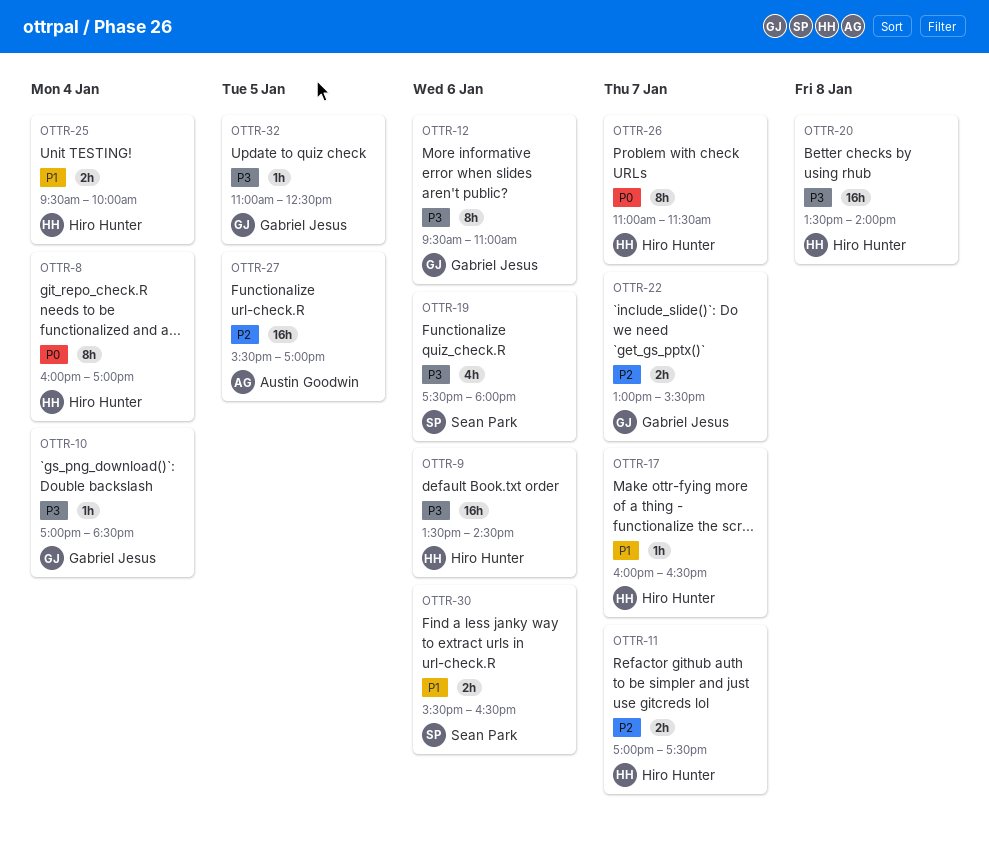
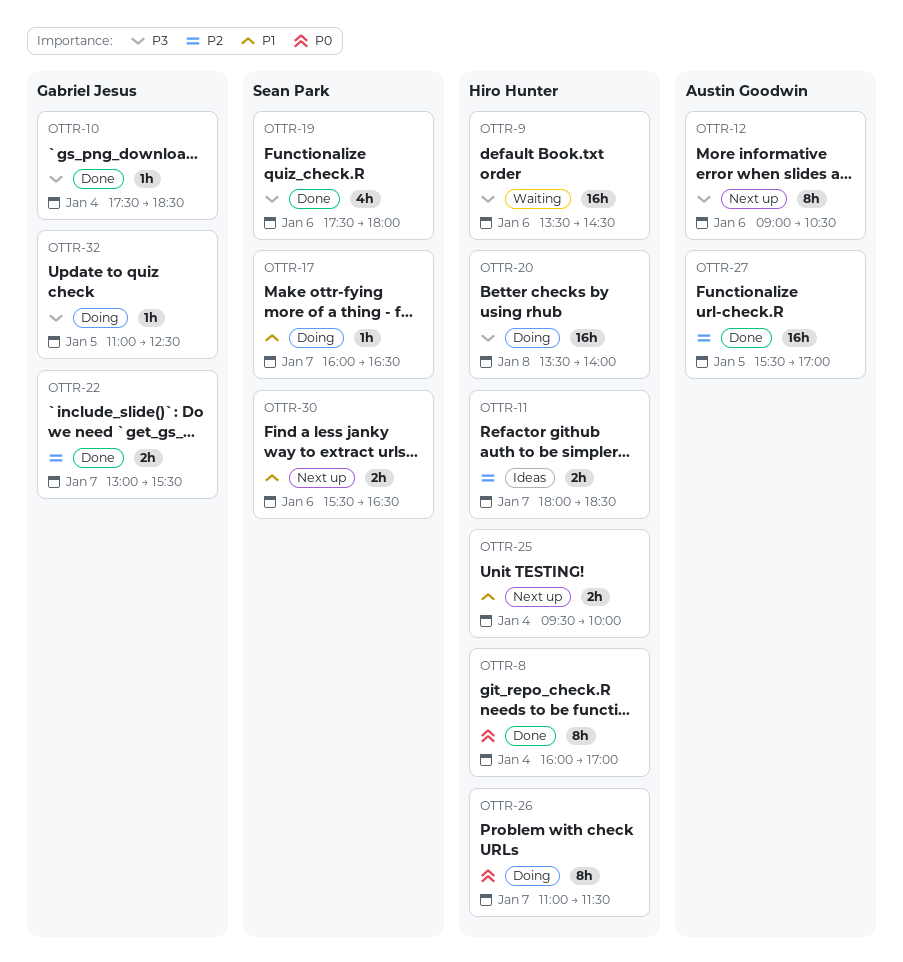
OTTR-10, begins: 17:00 -> 17:30
OTTR-11, begins: 17:00 -> 18:00
OTTR-11, ends: 17:30 -> 18:30
OTTR-12, owner: Gabriel Jesus -> Austin Goodwin
OTTR-12, begins: 09:30 -> 09:00
OTTR-12, ends: 11:00 -> 10:30
OTTR-17, owner: Hiro Hunter -> Sean Park

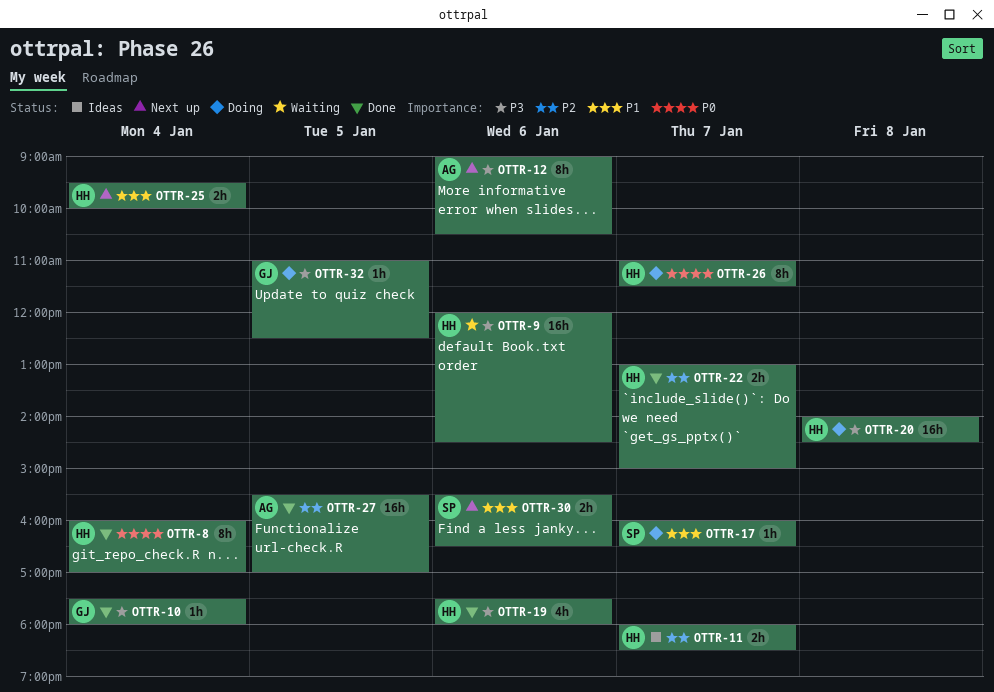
OTTR-9, begins: 13:30 -> 12:00
OTTR-10, ends: 18:30 -> 18:00
OTTR-19, owner: Sean Park -> Hiro Hunter
OTTR-20, begins: 13:30 -> 14:00
OTTR-20, ends: 14:00 -> 14:30
OTTR-22, owner: Gabriel Jesus -> Hiro Hunter
OTTR-22, ends: 15:30 -> 15:00

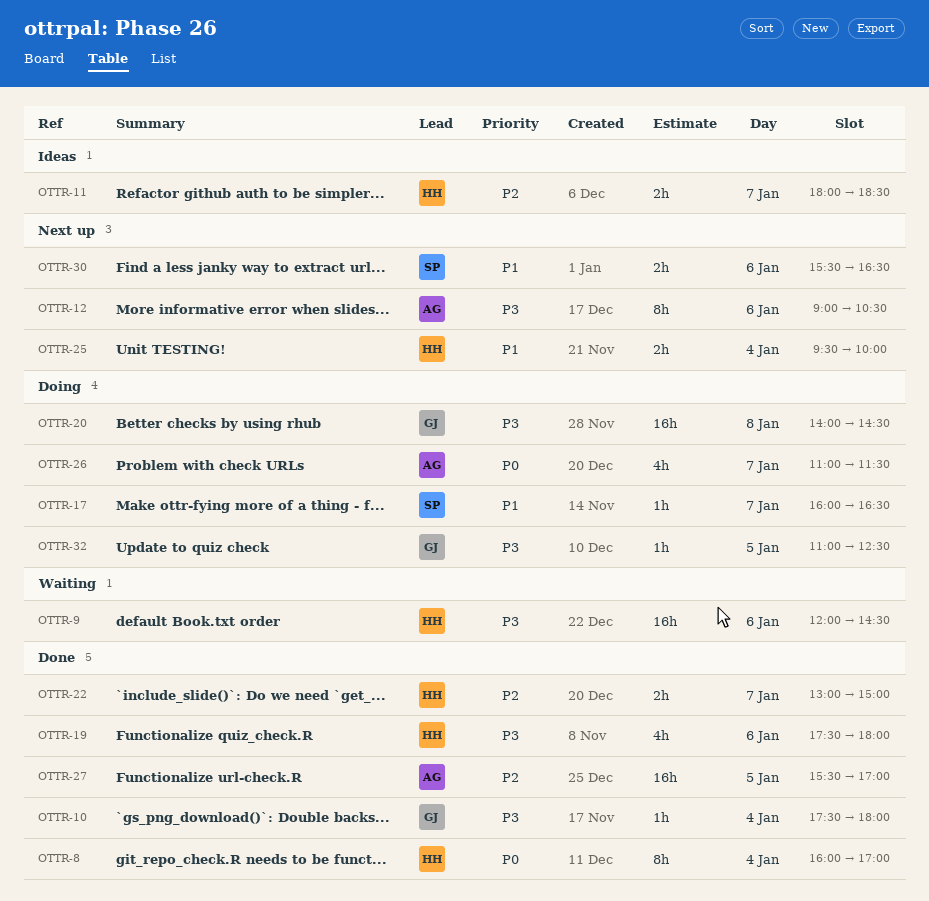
OTTR-20, owner: HH -> GJ
OTTR-26, owner: HH -> AG
OTTR-26, estimate: 8h -> 4h

